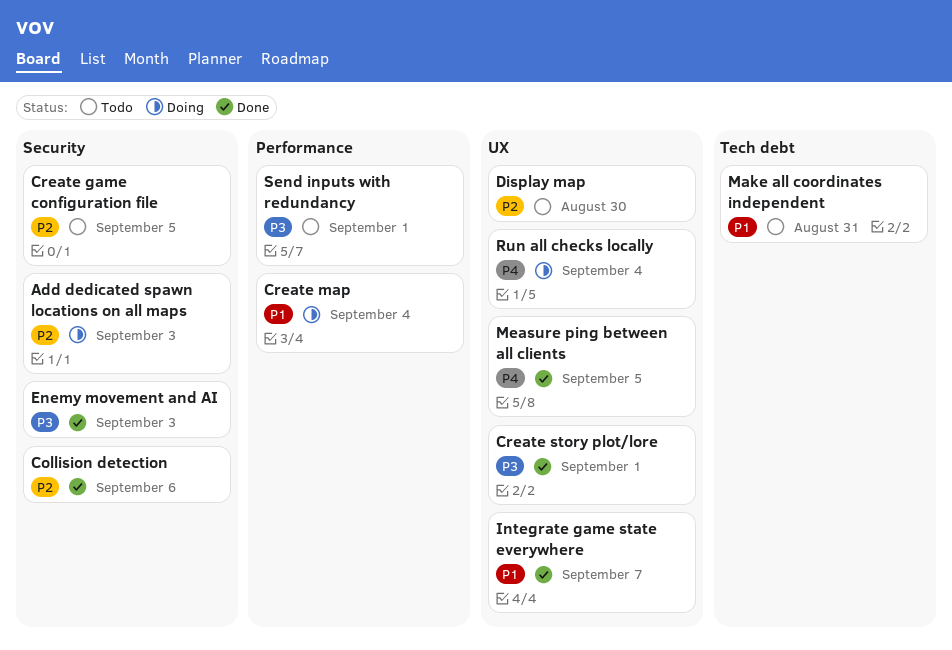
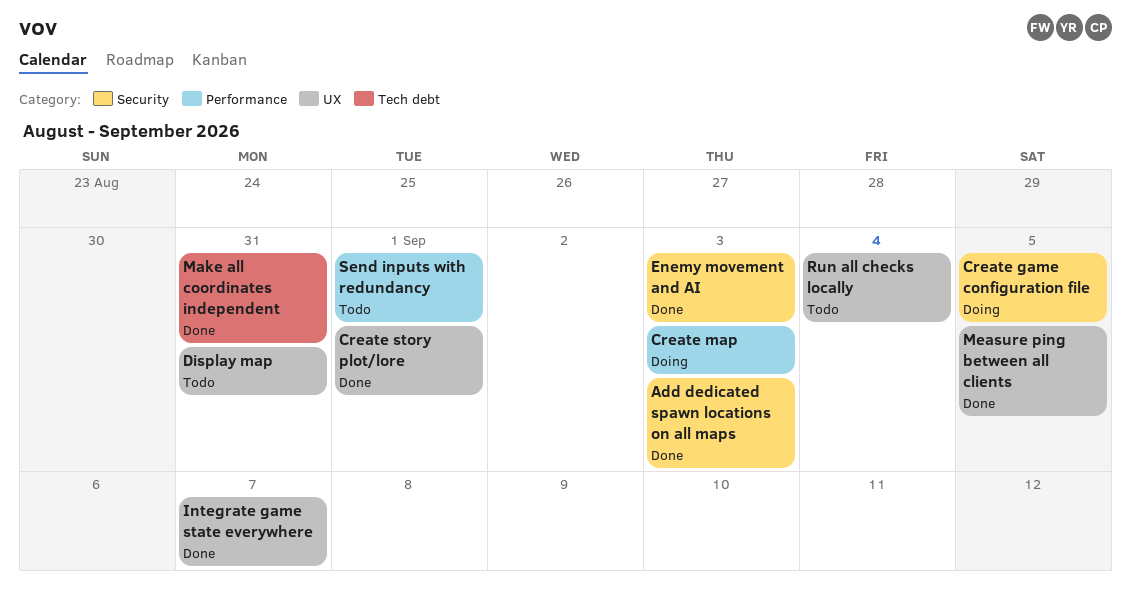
Add dedicated spawn locations on all maps, status: Doing -> Done
Collision detection: present -> none
Create game configuration file, status: Todo -> Doing
Create map, due: Sep 4 -> Sep 3
Display map, due: Aug 30 -> Aug 31
Make all coordinates independent, status: Todo -> Done
Run all checks locally, status: Doing -> Todo

